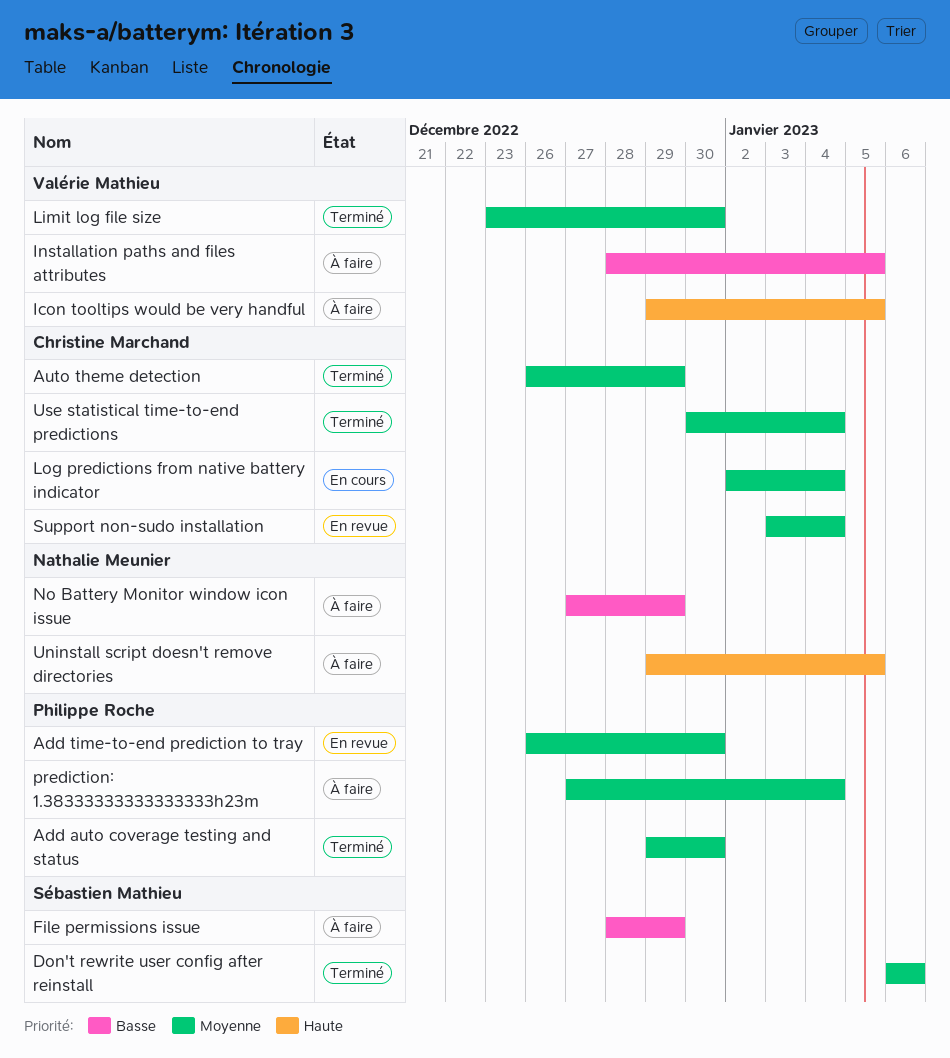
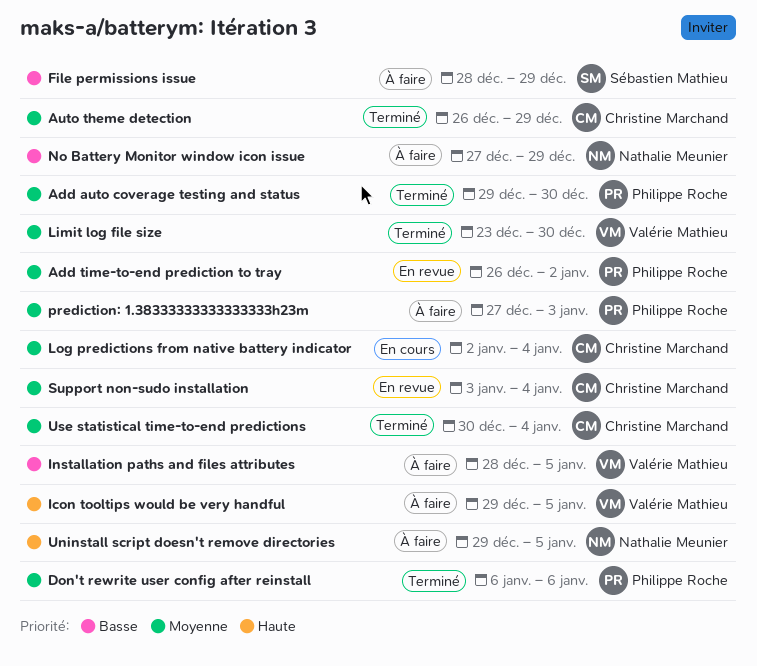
Add time-to-end prediction to tray, due: Dec 30 -> Jan 2
Don't rewrite user config after reinstall, owner: Sébastien Mathieu -> Philippe Roche
prediction: 1.38333333333333333h23m, due: Jan 4 -> Jan 3

